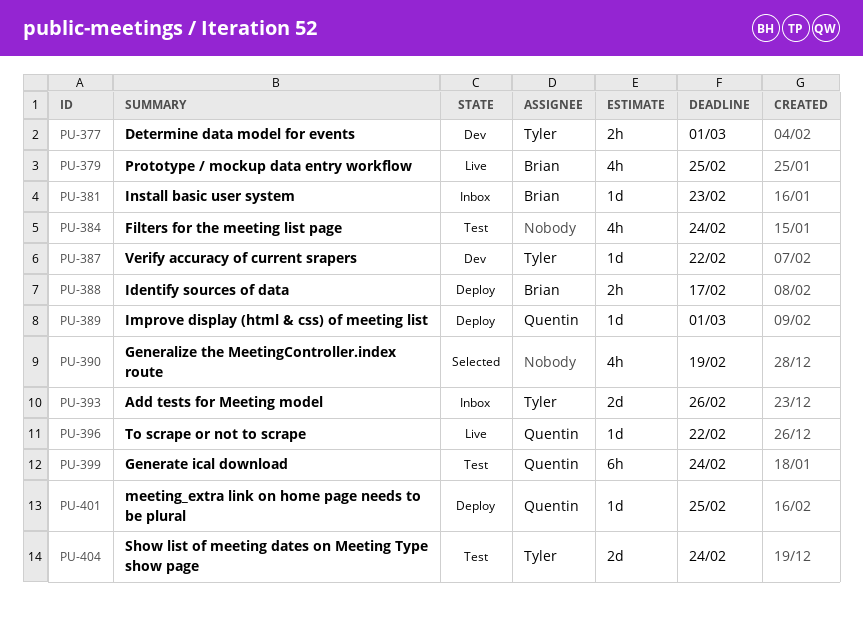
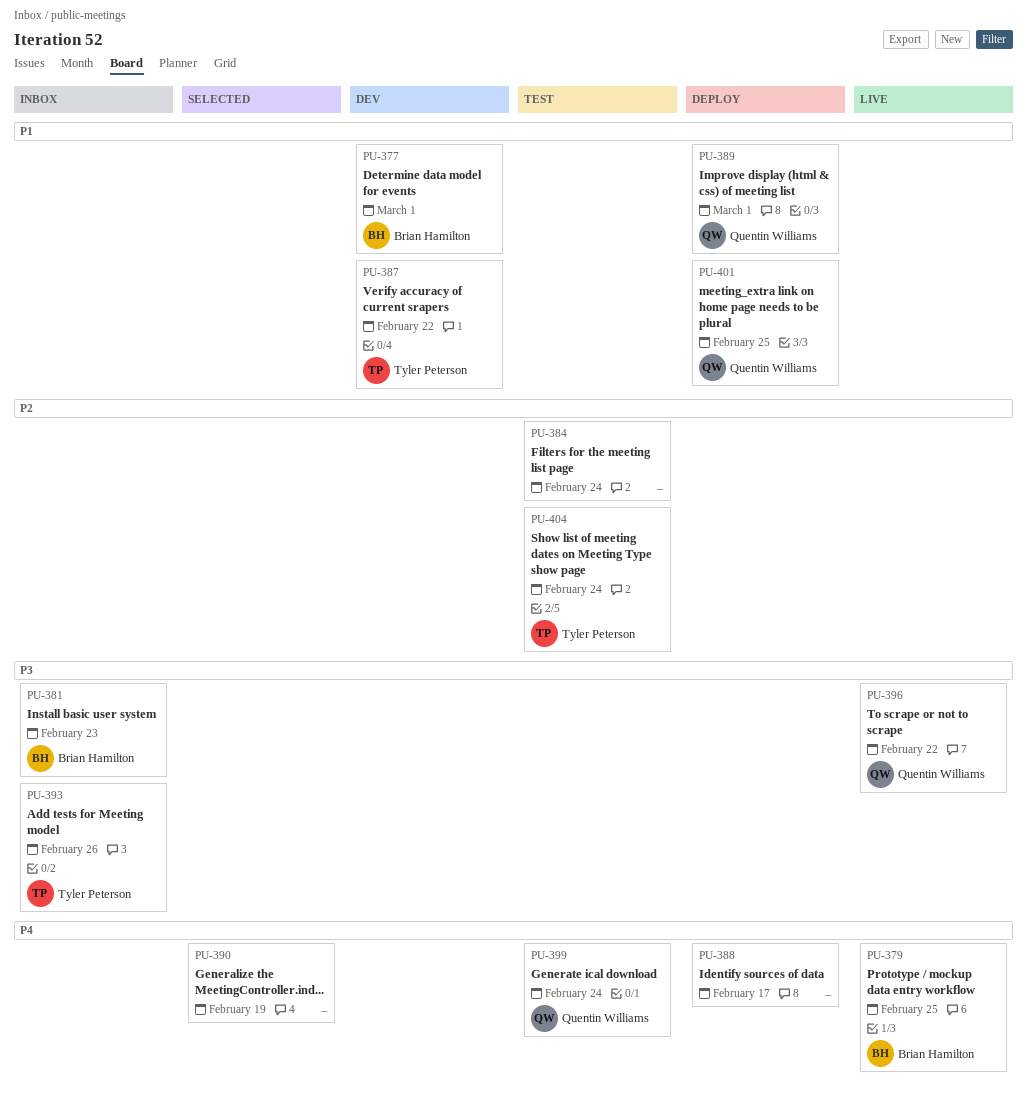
PU-377, owner: Tyler Peterson -> Brian Hamilton
PU-388, owner: Brian Hamilton -> none

